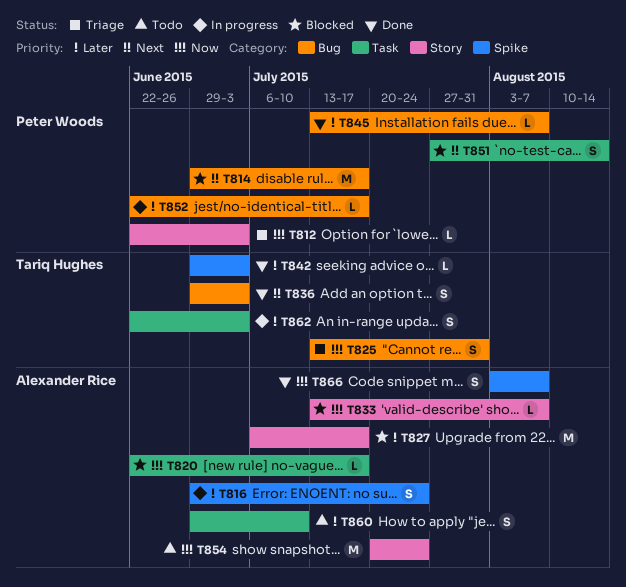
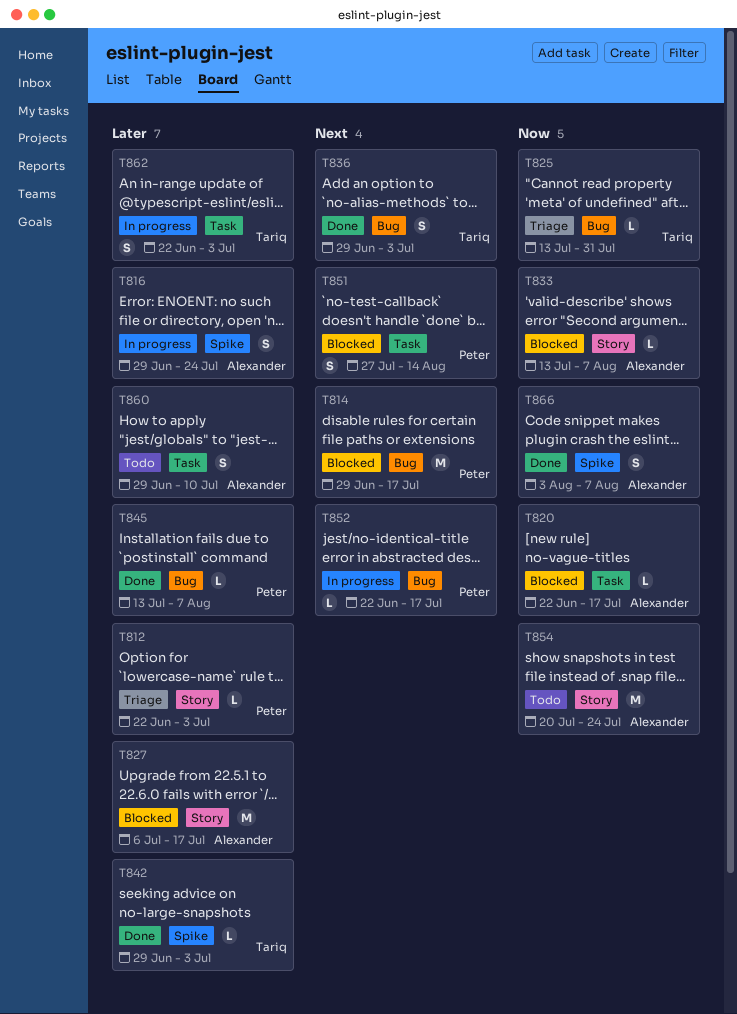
T812, priority: Now -> Later
T825, estimate: S -> L
T852, priority: Later -> Next

